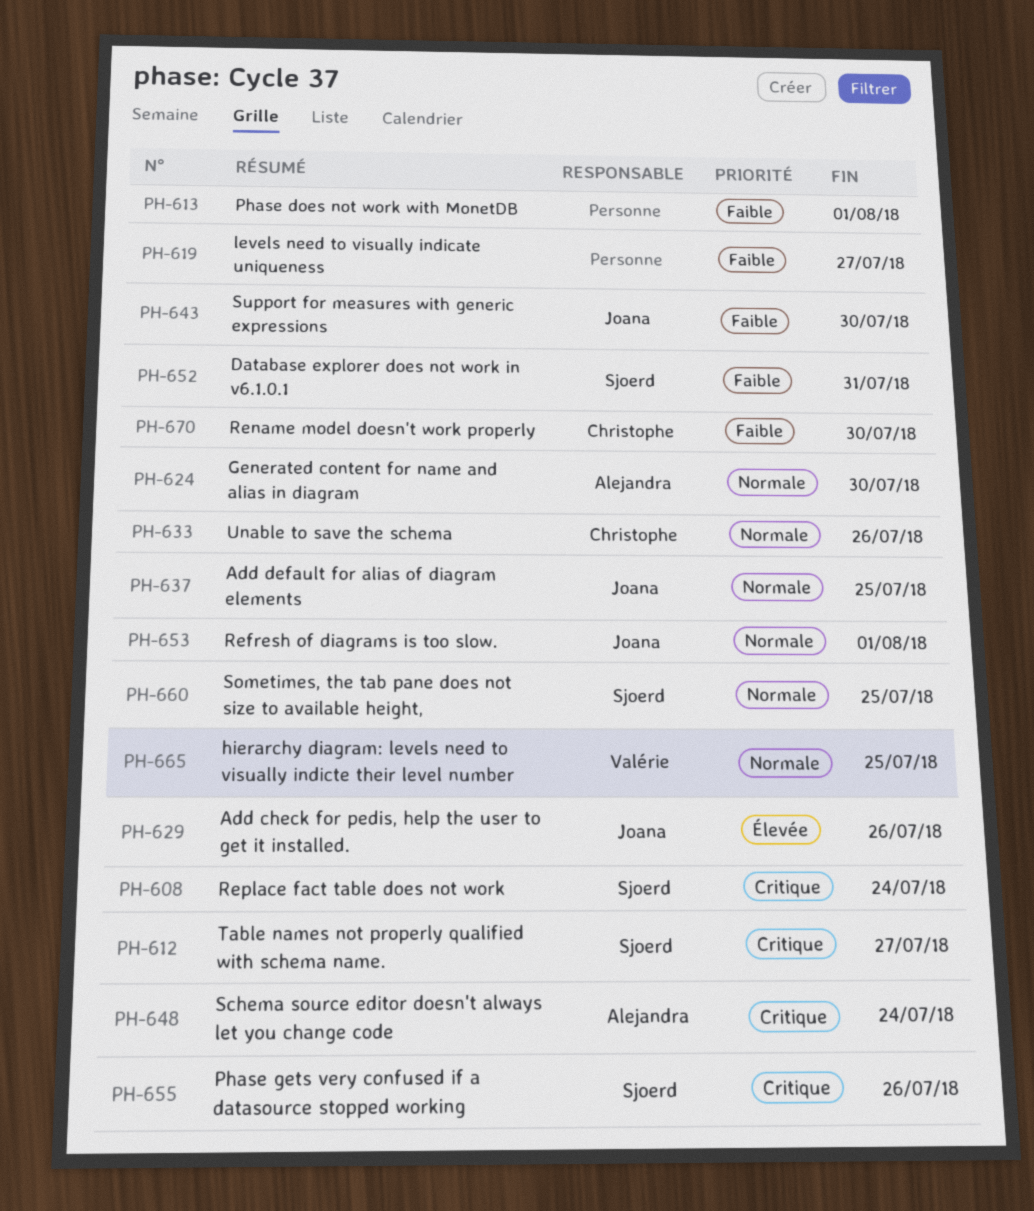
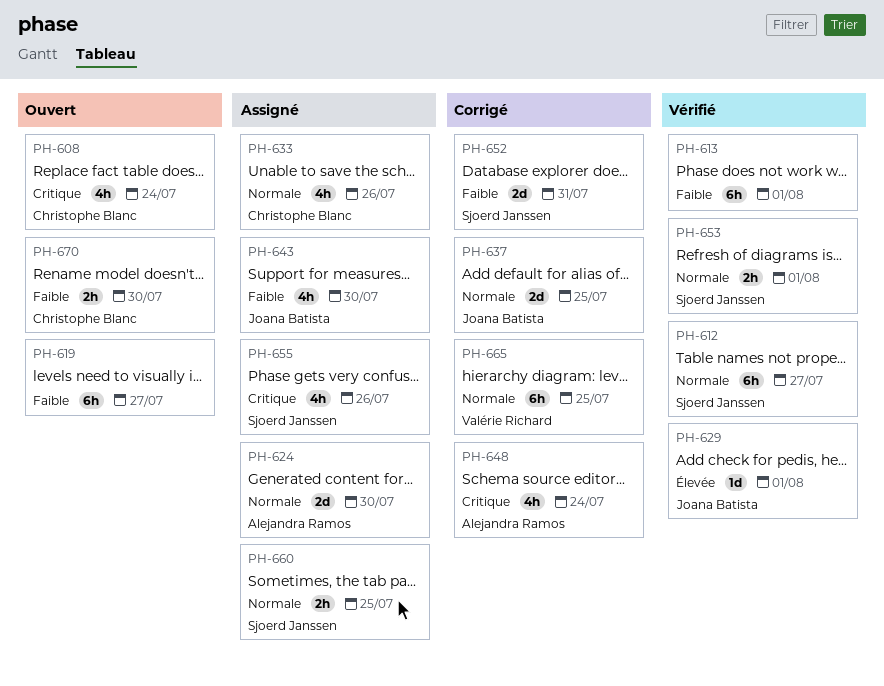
PH-608, owner: Sjoerd Janssen -> Christophe Blanc
PH-612, priority: Critique -> Normale
PH-629, due: Jul 26 -> Aug 1
PH-653, owner: Joana Batista -> Sjoerd Janssen

